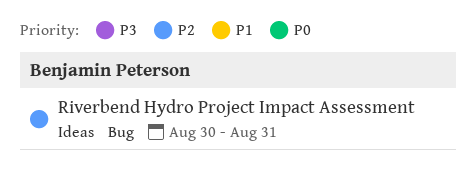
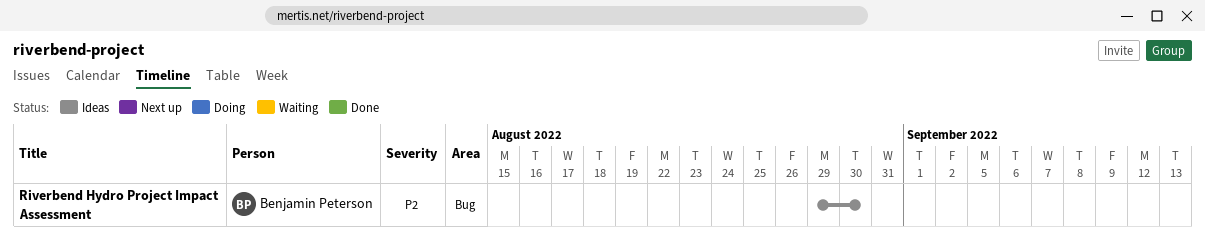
Riverbend Hydro Project Impact Assessment, start: Aug 30 -> Aug 29
Riverbend Hydro Project Impact Assessment, due: Aug 31 -> Aug 30

